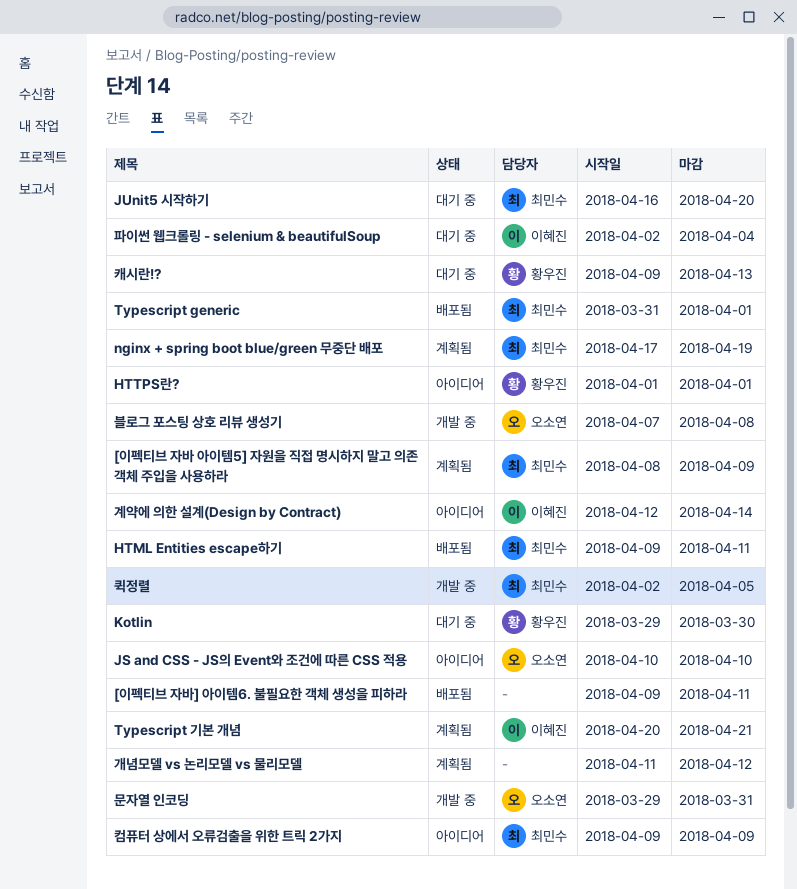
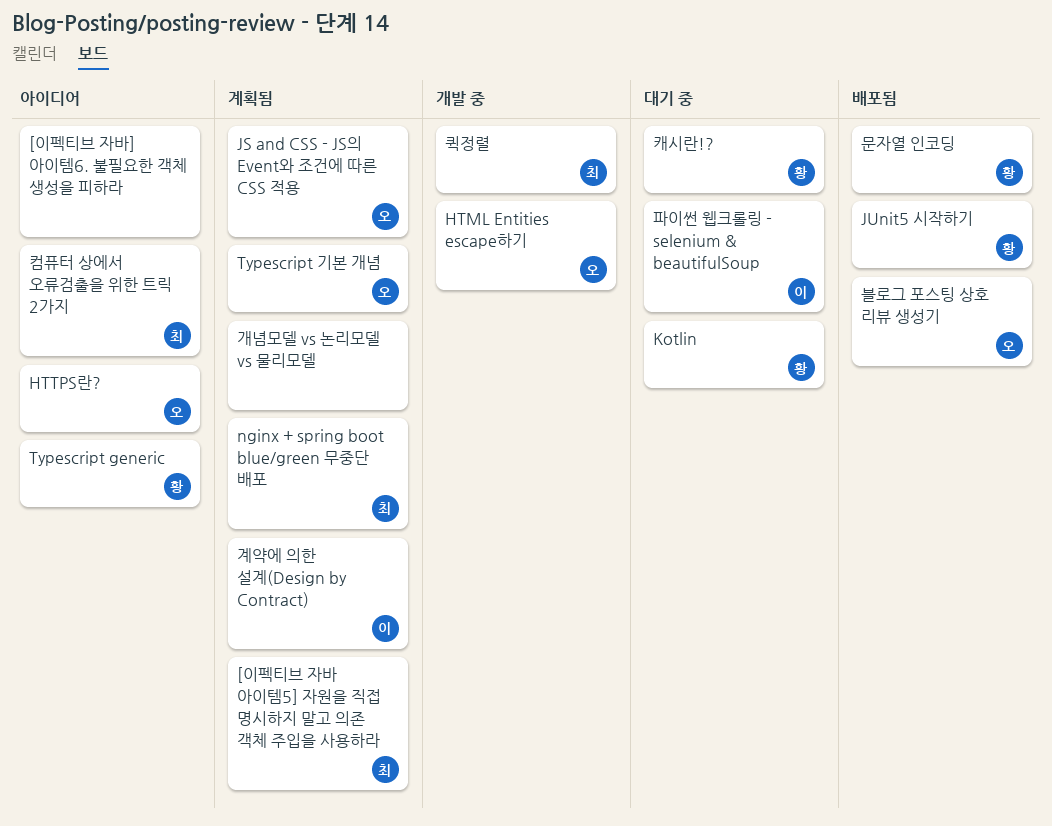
[이펙티브 자바] 아이템6. 불필요한 객체 생성을 피하라, status: 배포됨 -> 아이디어
HTML Entities escape하기, status: 배포됨 -> 개발 중
HTML Entities escape하기, owner: 최민수 -> 오소연
HTTPS란?, owner: 황우진 -> 오소연
JS and CSS - JS의 Event와 조건에 따른 CSS 적용, status: 아이디어 -> 계획됨
JUnit5 시작하기, status: 대기 중 -> 배포됨
JUnit5 시작하기, owner: 최민수 -> 황우진
Typescript generic, status: 배포됨 -> 아이디어
Typescript generic, owner: 최민수 -> 황우진
Typescript 기본 개념, owner: 이혜진 -> 오소연
계약에 의한 설계(Design by Contract), status: 아이디어 -> 계획됨
문자열 인코딩, status: 개발 중 -> 배포됨
문자열 인코딩, owner: 오소연 -> 황우진
블로그 포스팅 상호 리뷰 생성기, status: 개발 중 -> 배포됨

